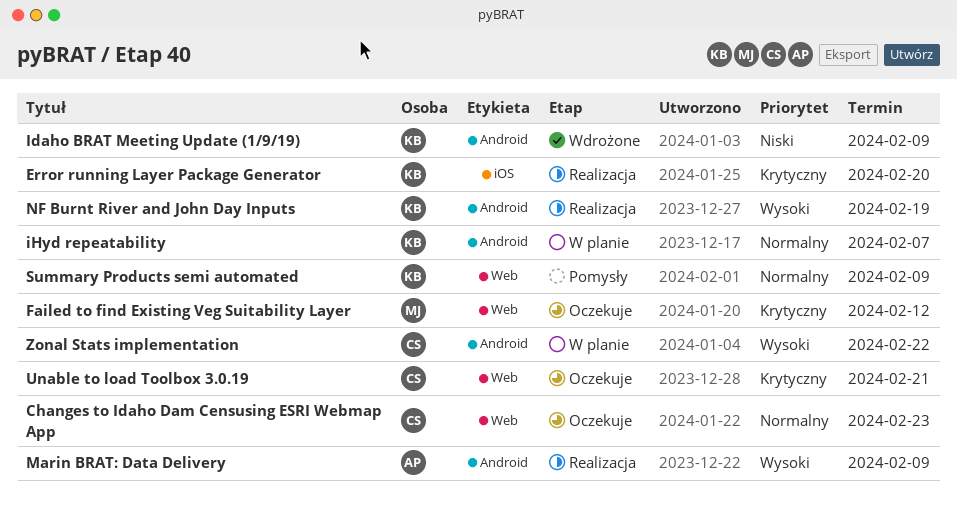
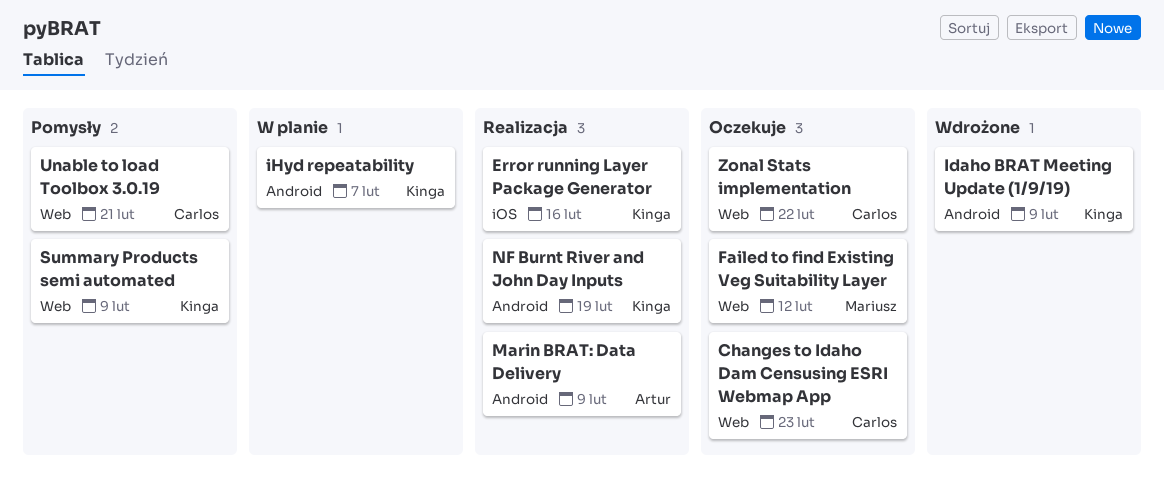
Error running Layer Package Generator, due: Feb 20 -> Feb 16
Unable to load Toolbox 3.0.19, status: Oczekuje -> Pomysły
Zonal Stats implementation, status: W planie -> Oczekuje
Zonal Stats implementation, label: Android -> Web

